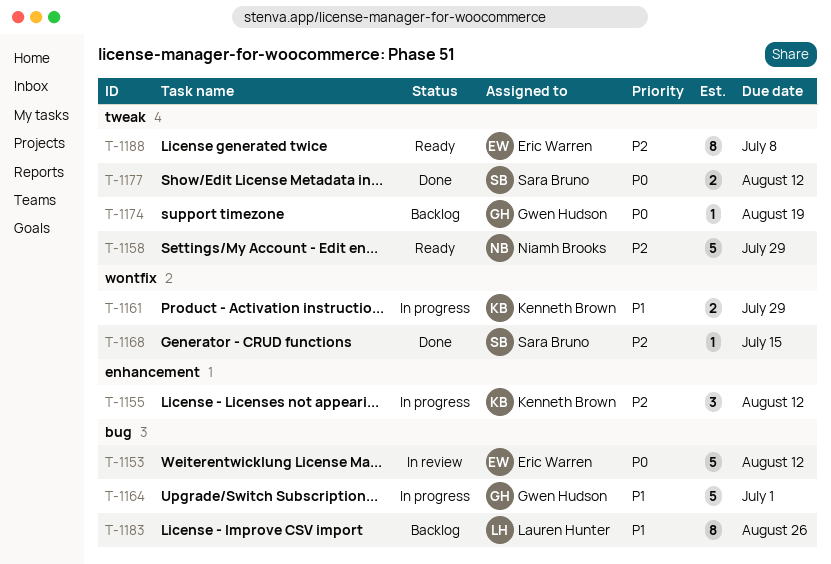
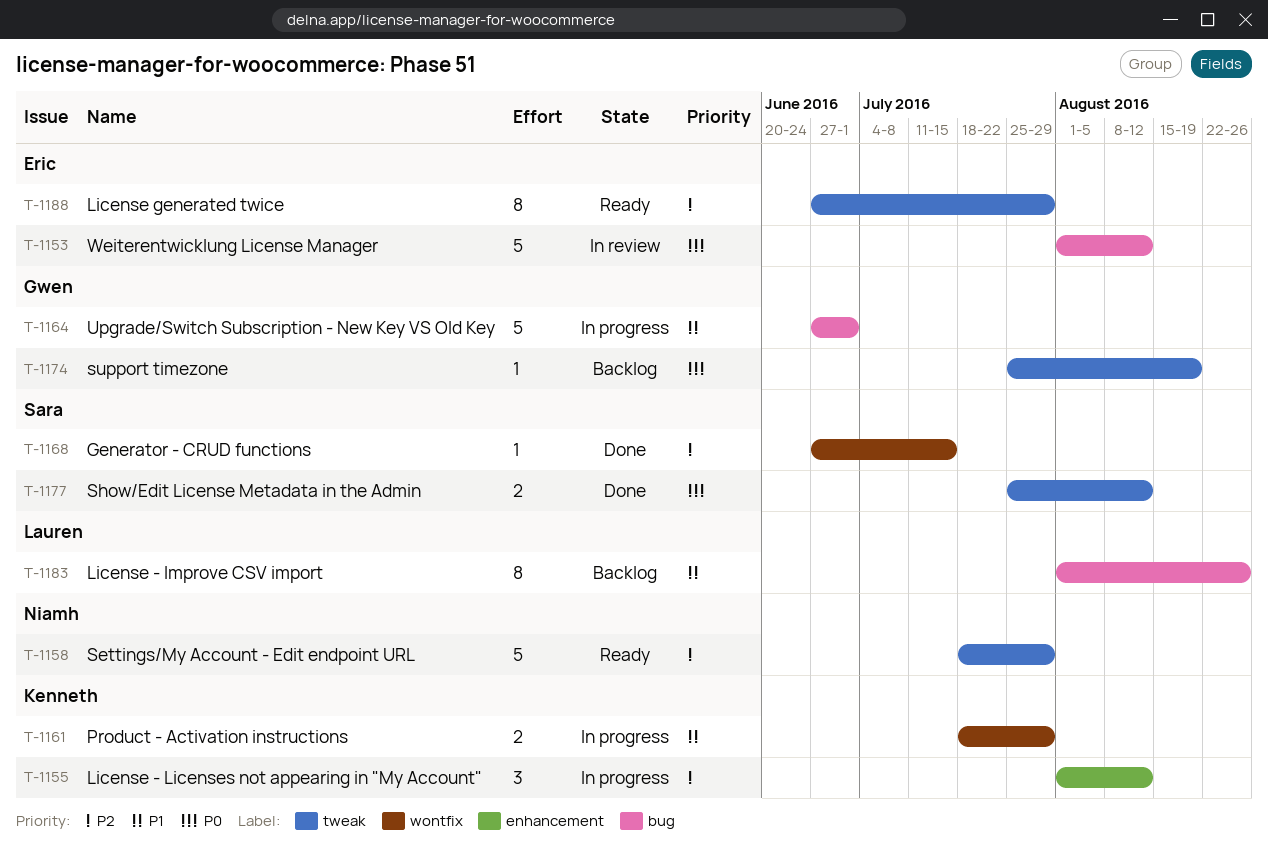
T-1188, due: Jul 8 -> Jul 29

